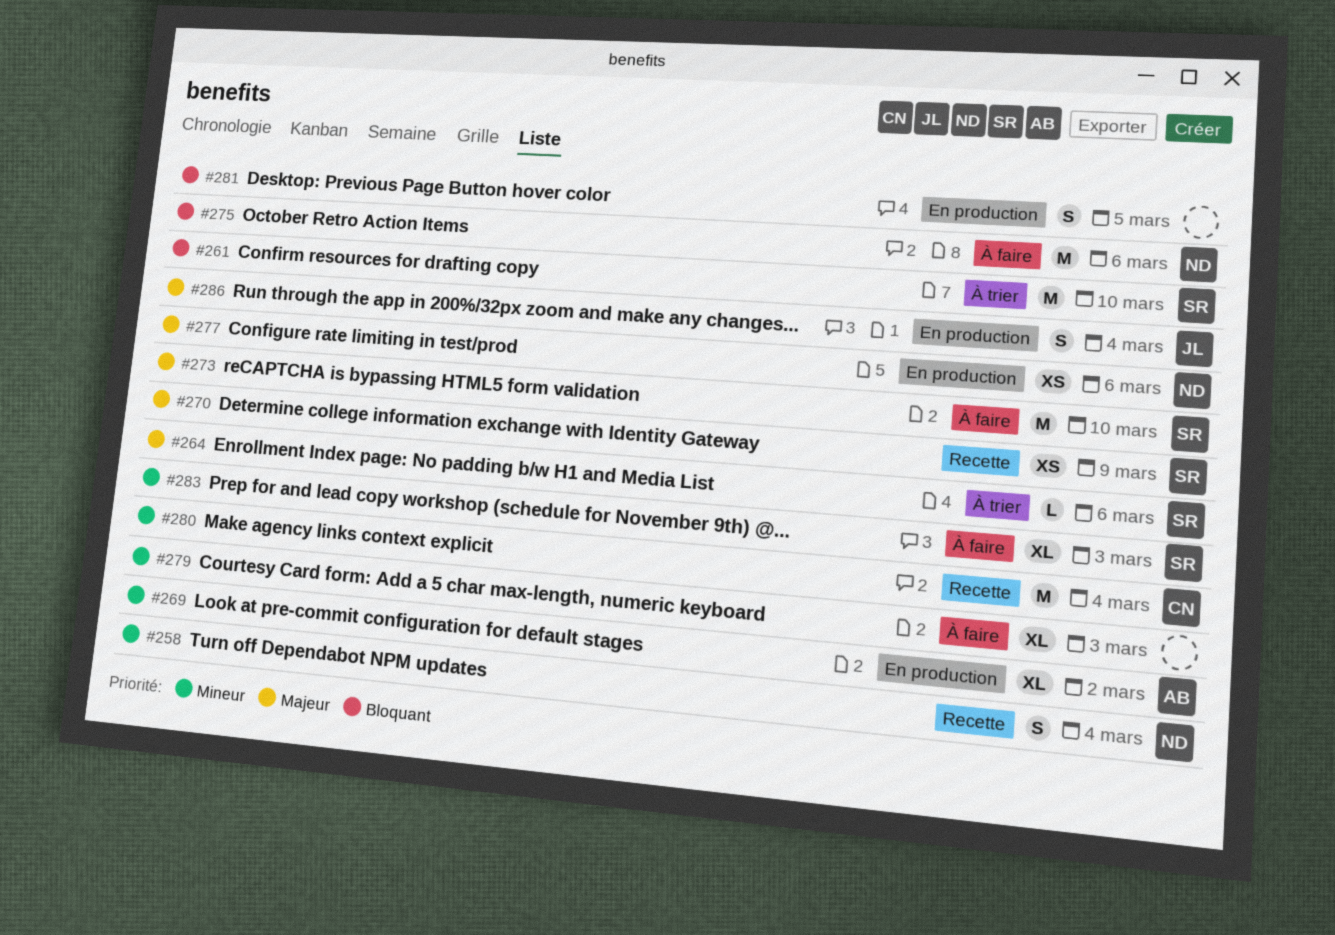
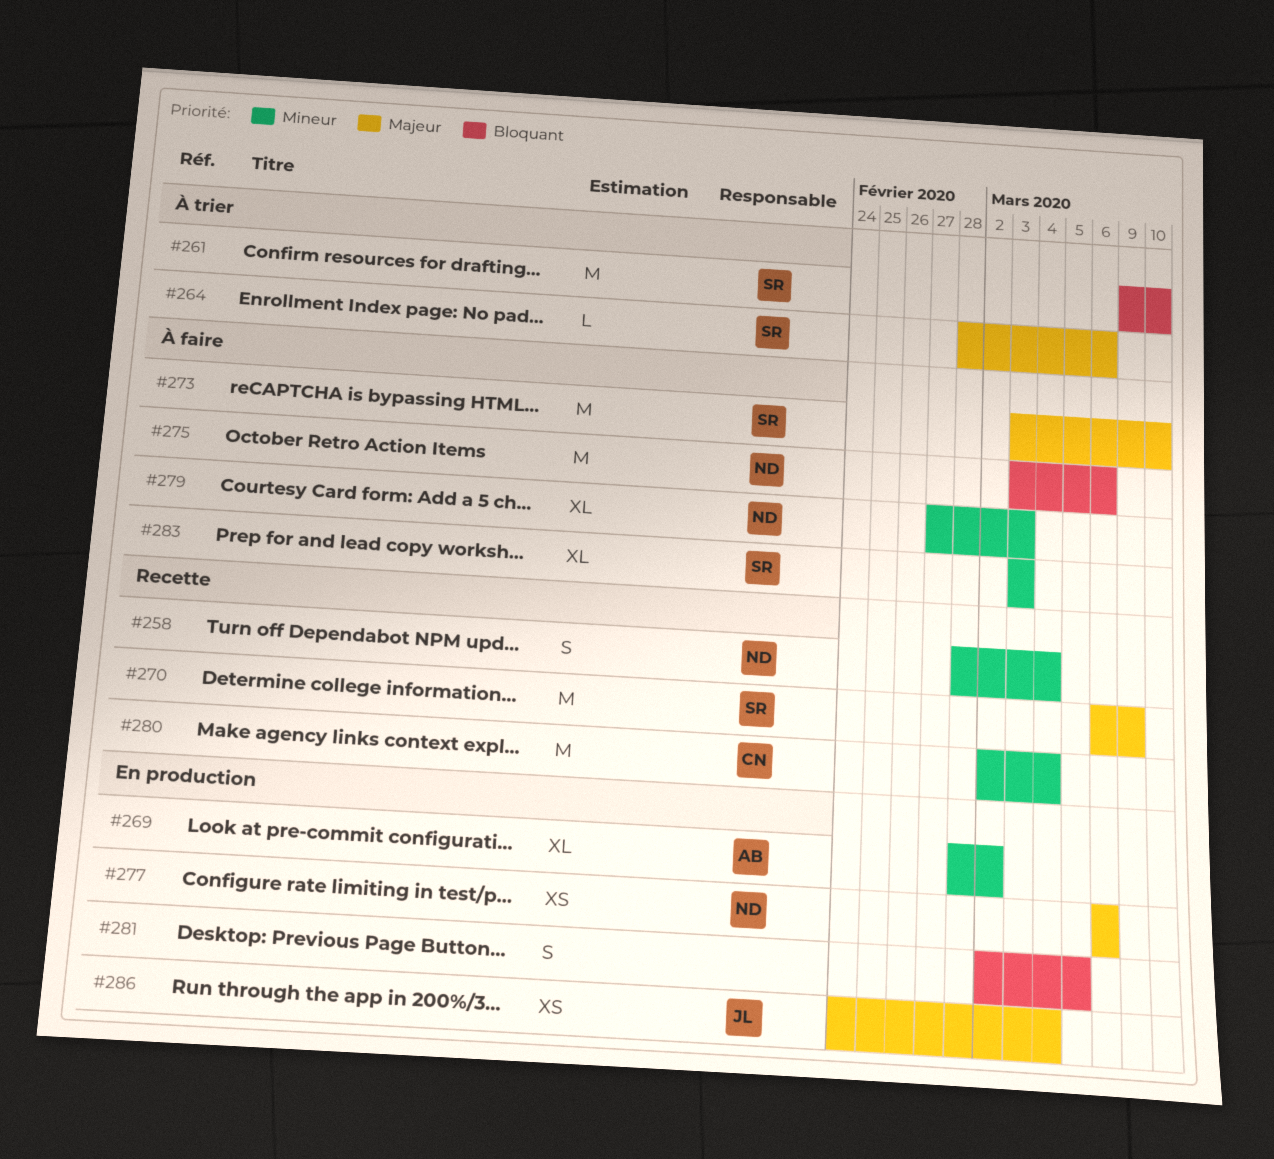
#270, estimate: XS -> M
#279, owner: none -> ND
#286, estimate: S -> XS

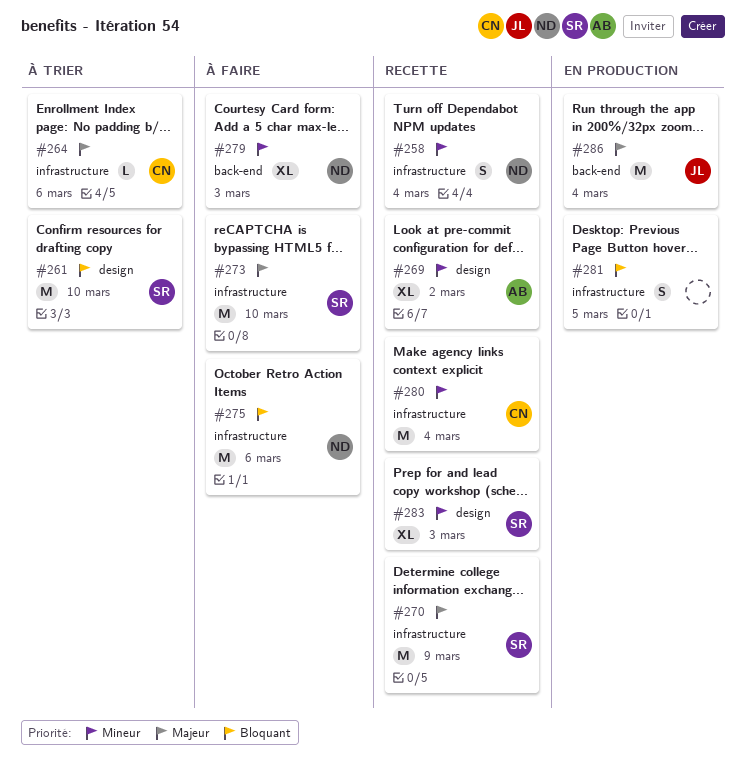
#264, owner: SR -> CN
#269, status: En production -> Recette
#277: present -> none
#283, status: À faire -> Recette
#286, estimate: XS -> M

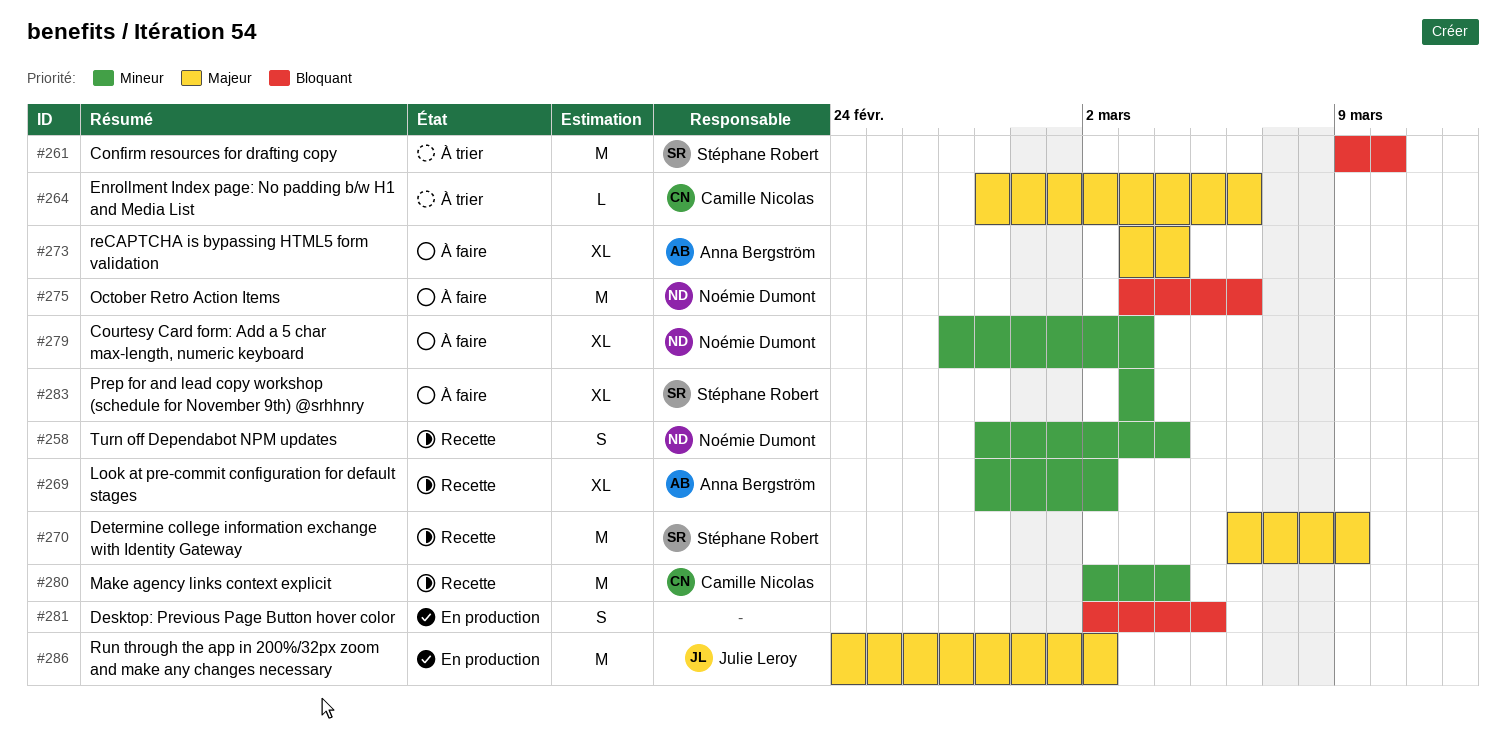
#273, owner: Stéphane Robert -> Anna Bergström
#273, estimate: M -> XL
#273, due: Mar 10 -> Mar 4
#283, status: Recette -> À faire
#286, due: Mar 4 -> Mar 2

